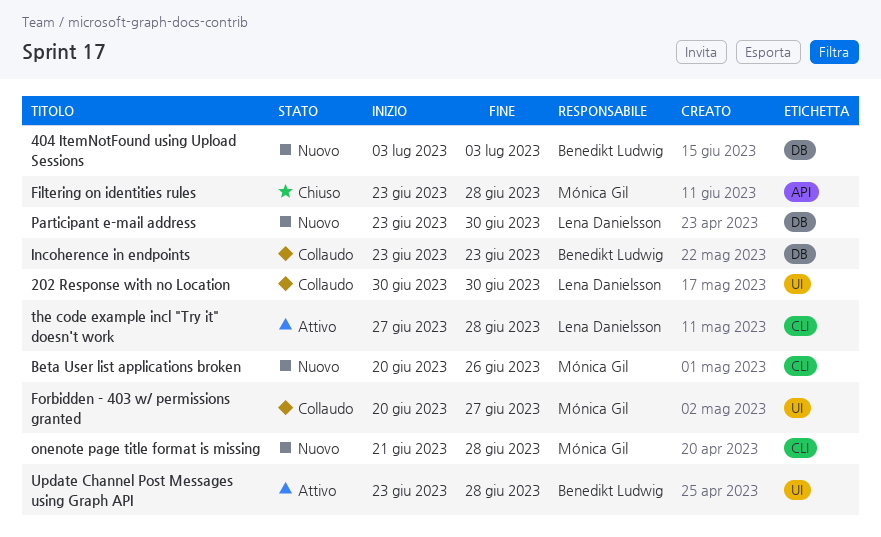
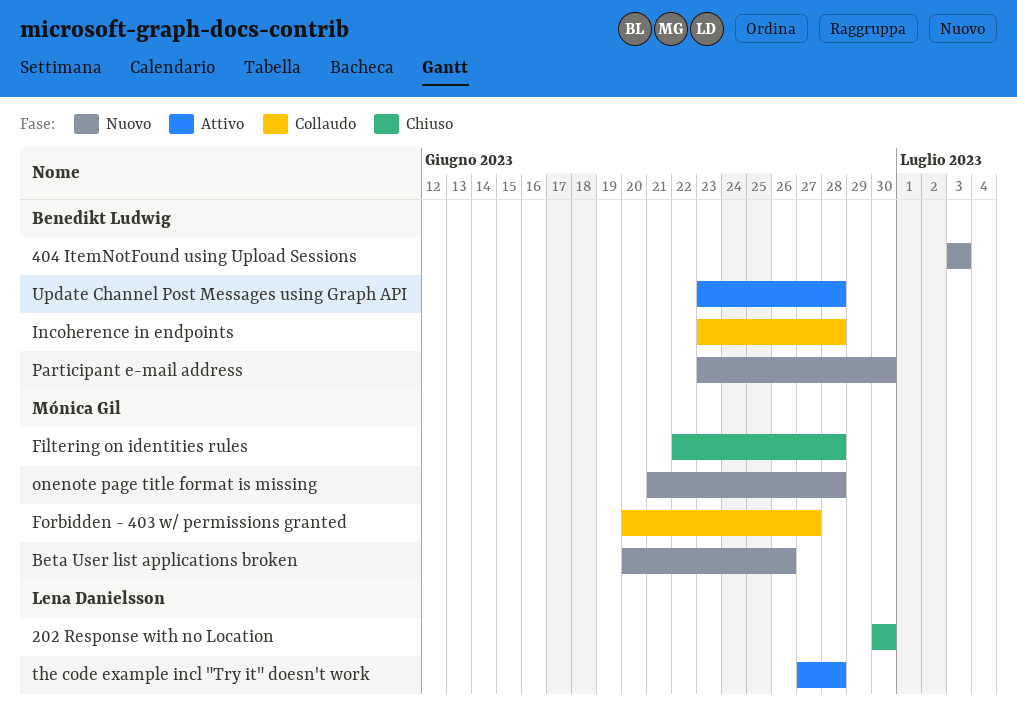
202 Response with no Location, status: Collaudo -> Chiuso
Filtering on identities rules, start: Jun 23 -> Jun 22
Incoherence in endpoints, due: Jun 23 -> Jun 28
Participant e-mail address, owner: Lena Danielsson -> Benedikt Ludwig

